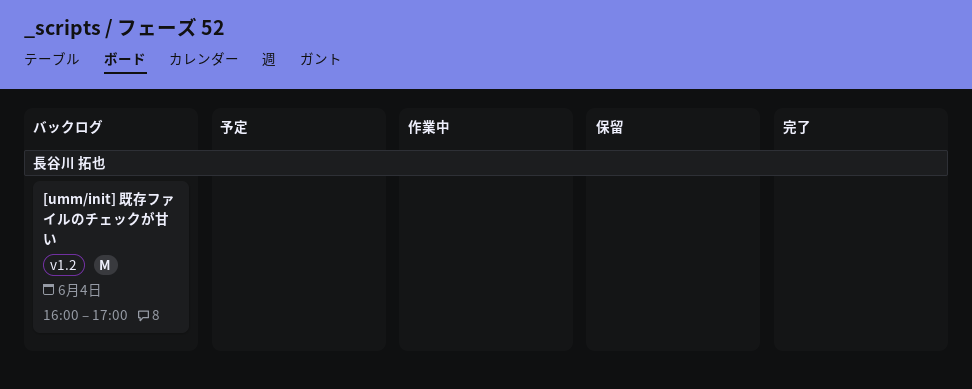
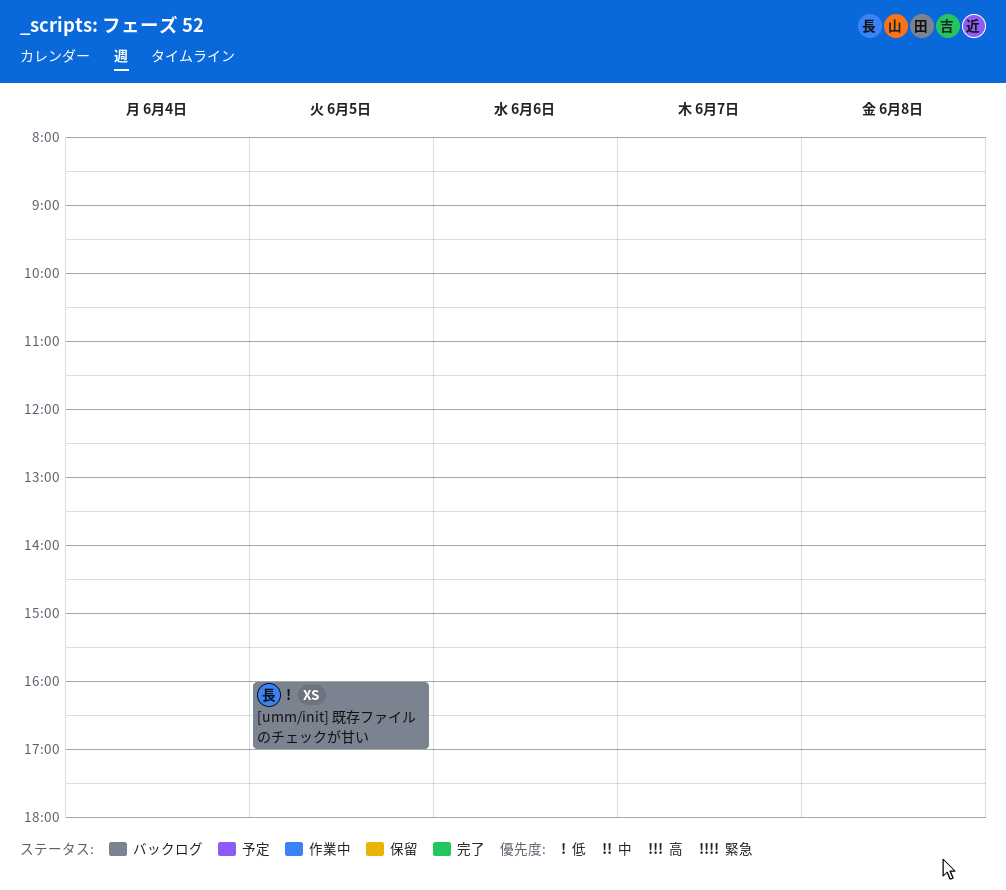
[umm/init] 既存ファイルのチェックが甘い, estimate: M -> XS
[umm/init] 既存ファイルのチェックが甘い, day: Jun 4 -> Jun 5

